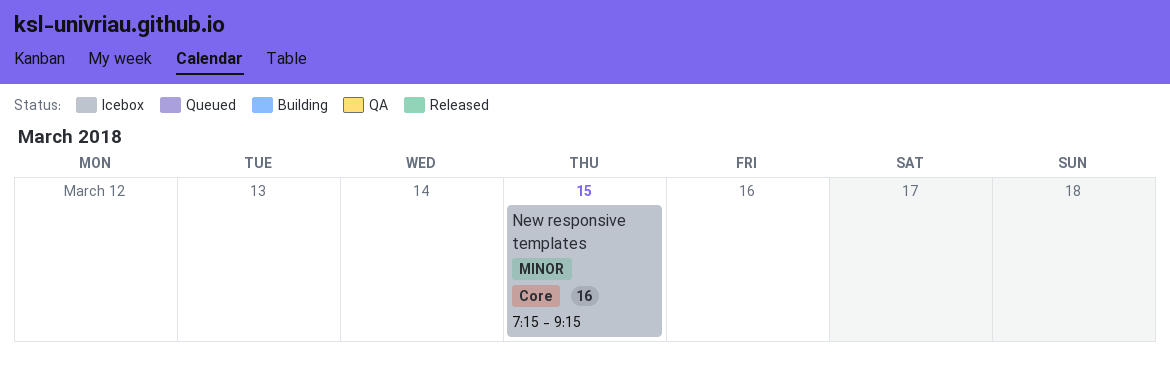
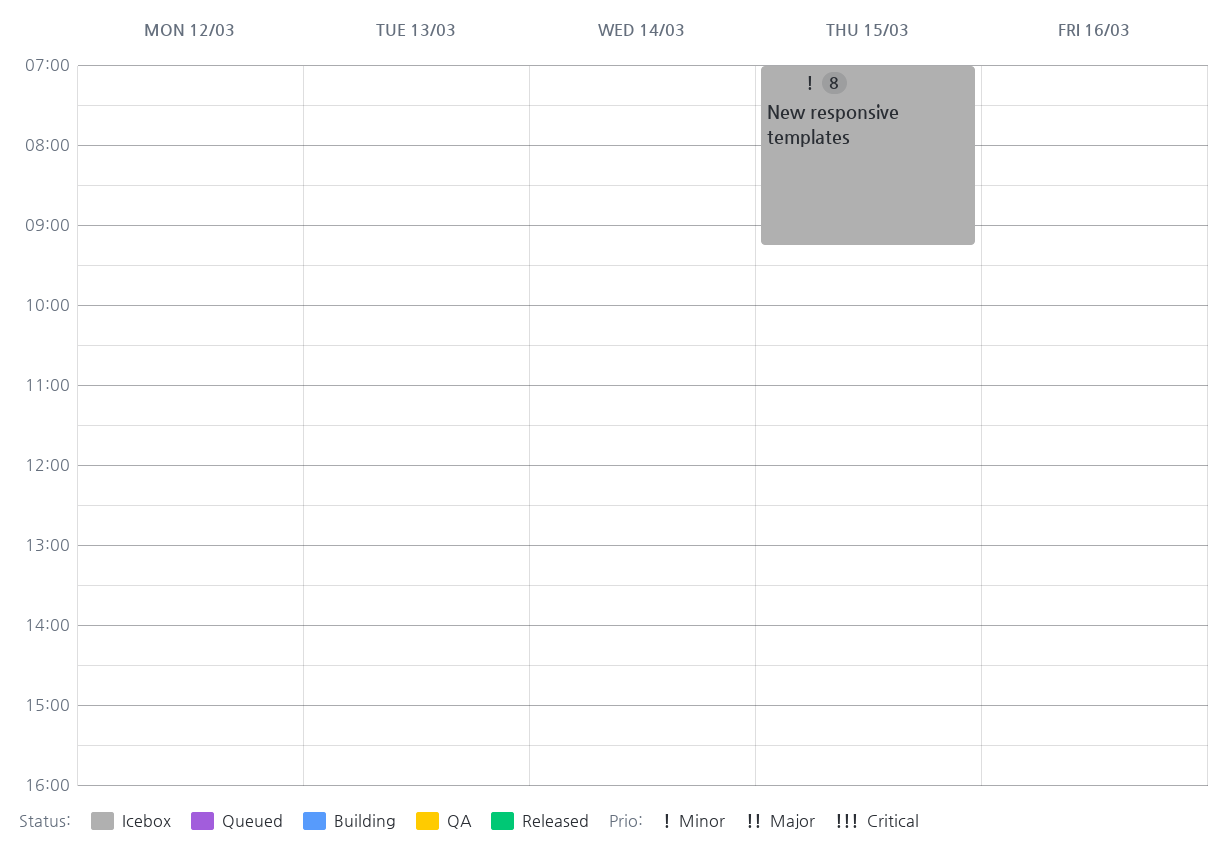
New responsive templates, estimate: 16 -> 8
New responsive templates, begins: 07:15 -> 07:00

